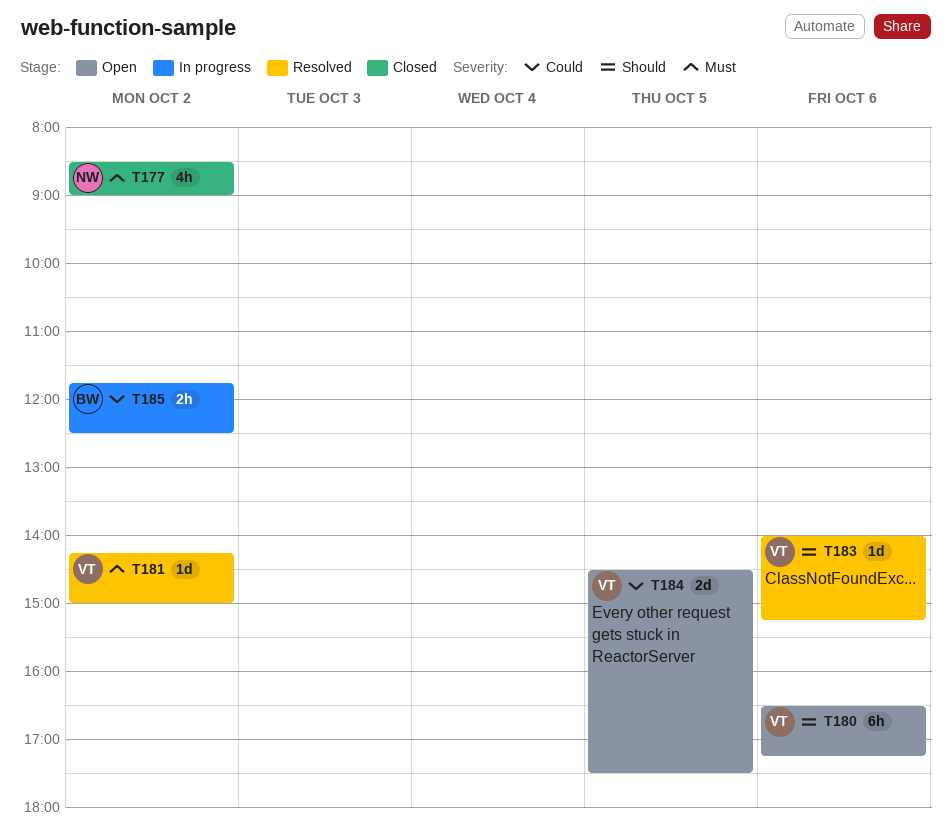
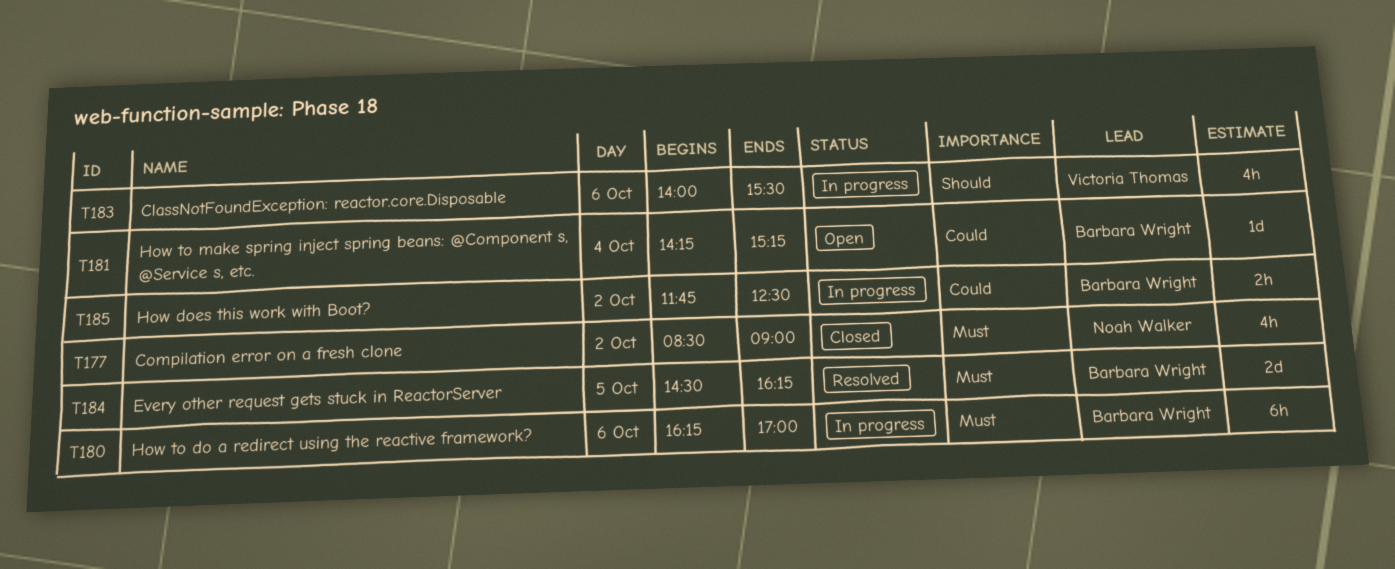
T180, status: Open -> In progress
T180, owner: Victoria Thomas -> Barbara Wright
T180, priority: Should -> Must
T180, begins: 16:30 -> 16:15
T180, ends: 17:15 -> 17:00
T181, status: Resolved -> Open
T181, owner: Victoria Thomas -> Barbara Wright
T181, priority: Must -> Could
T181, day: Oct 2 -> Oct 4
T181, ends: 15:00 -> 15:15
T183, status: Resolved -> In progress
T183, estimate: 1d -> 4h
T183, ends: 15:15 -> 15:30
T184, status: Open -> Resolved
T184, owner: Victoria Thomas -> Barbara Wright
T184, priority: Could -> Must
T184, ends: 17:30 -> 16:15

